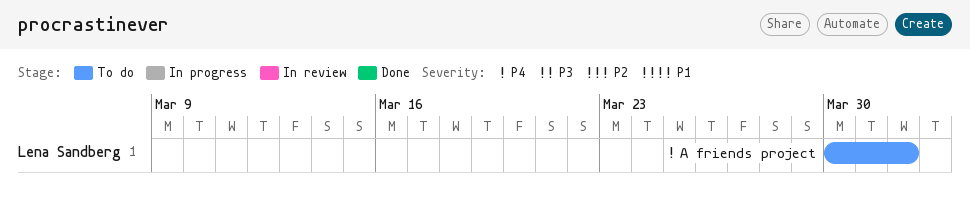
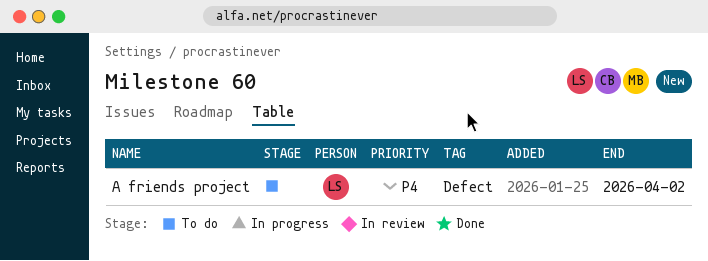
A friends project, due: Apr 1 -> Apr 2

